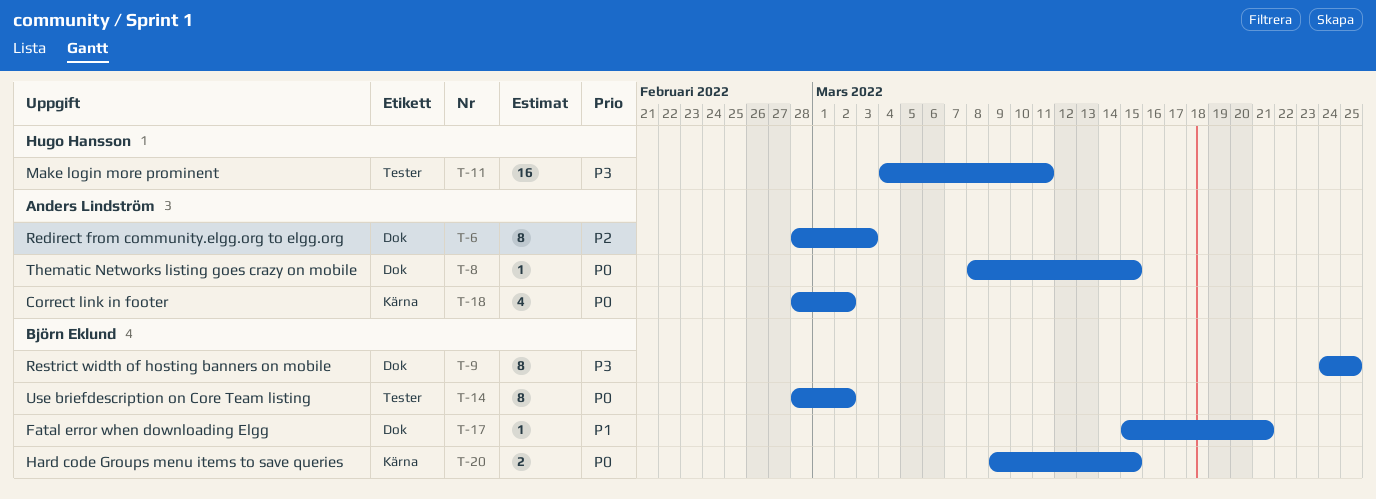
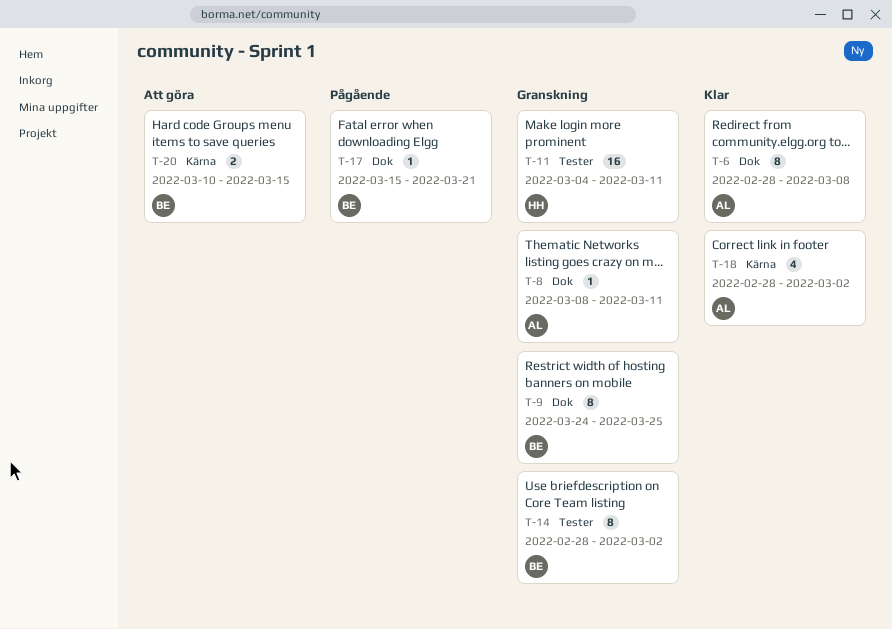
T-6, due: Mar 3 -> Mar 8
T-8, due: Mar 15 -> Mar 11
T-20, start: Mar 9 -> Mar 10

